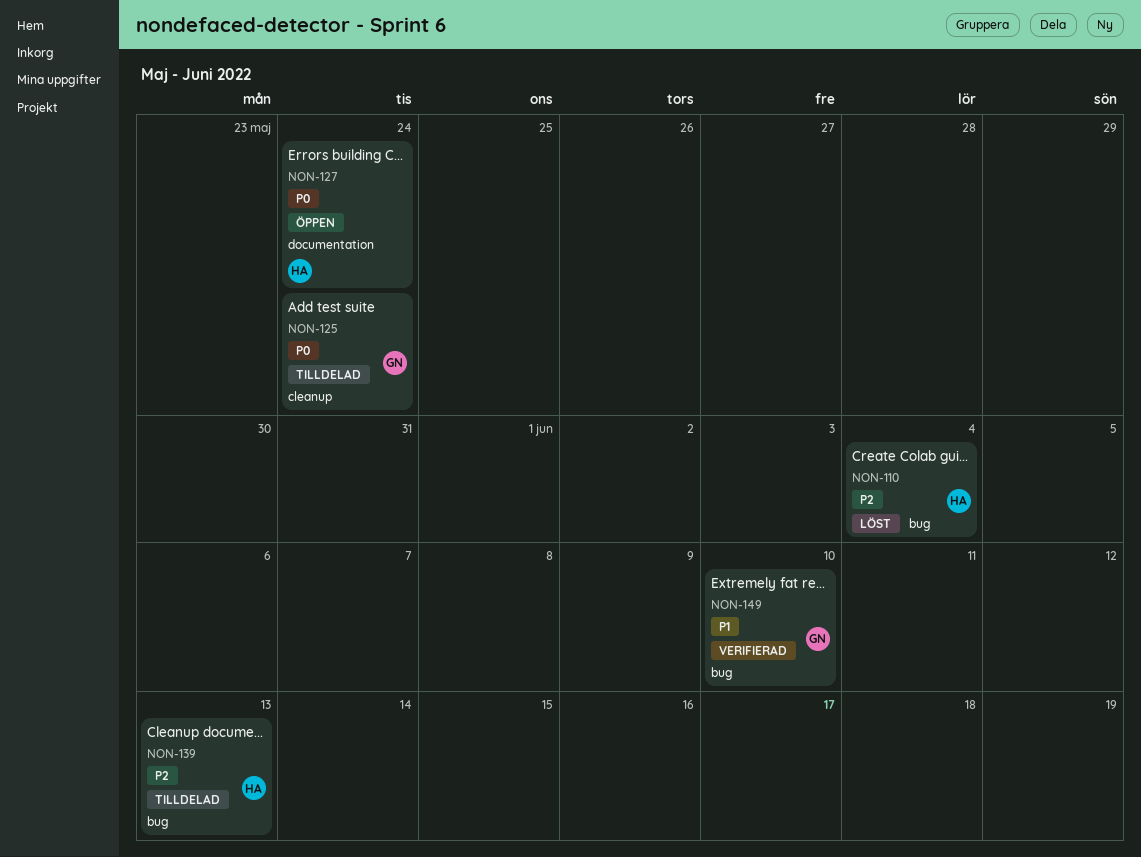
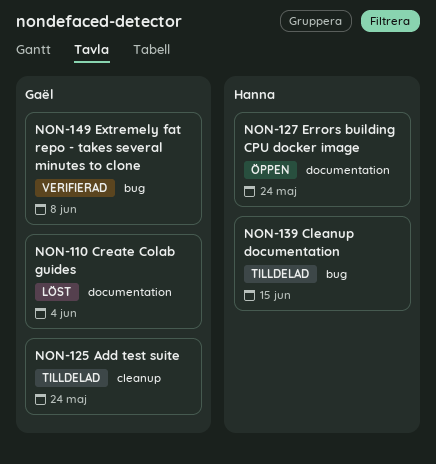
NON-110, owner: Hanna -> Gaël
NON-110, label: bug -> documentation
NON-139, due: Jun 13 -> Jun 15
NON-149, due: Jun 10 -> Jun 8

